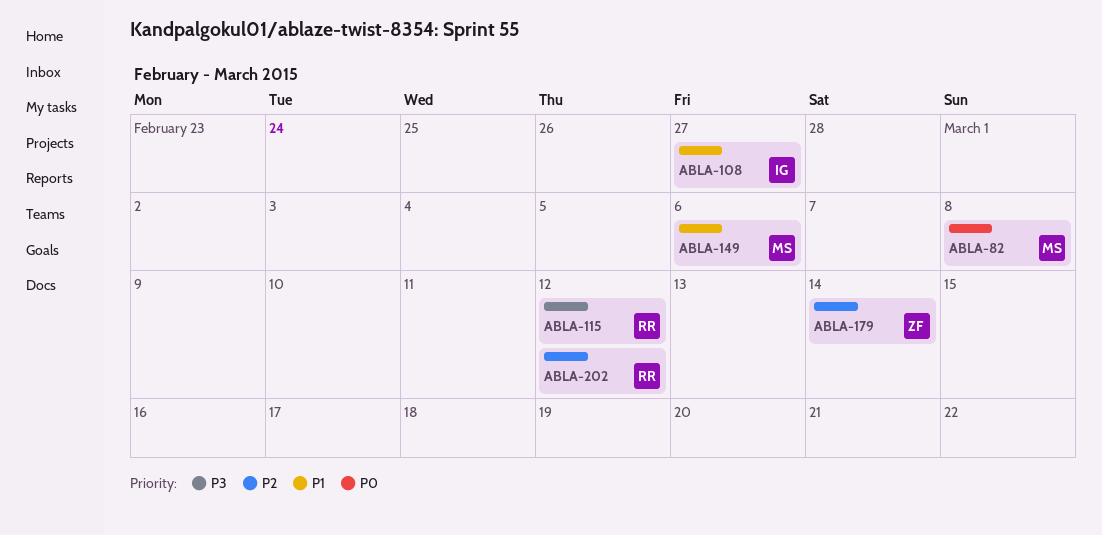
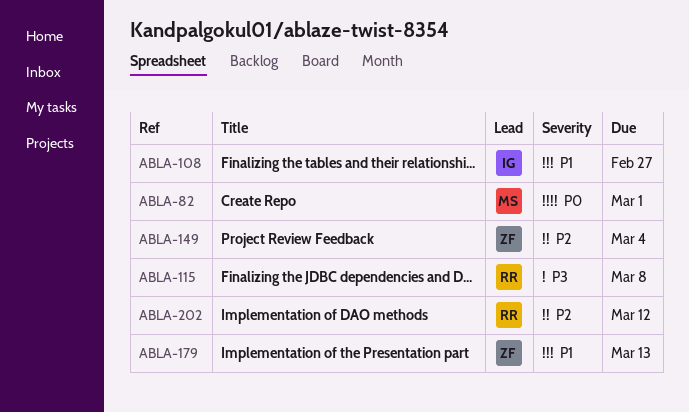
ABLA-82, due: Mar 8 -> Mar 1
ABLA-115, due: Mar 12 -> Mar 8
ABLA-149, owner: MS -> ZF
ABLA-149, priority: P1 -> P2
ABLA-149, due: Mar 6 -> Mar 4
ABLA-179, priority: P2 -> P1
ABLA-179, due: Mar 14 -> Mar 13

